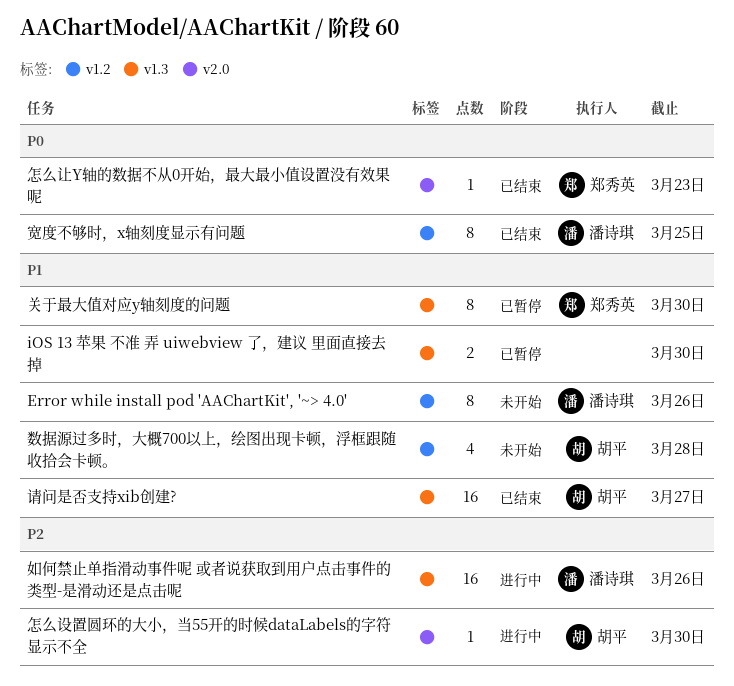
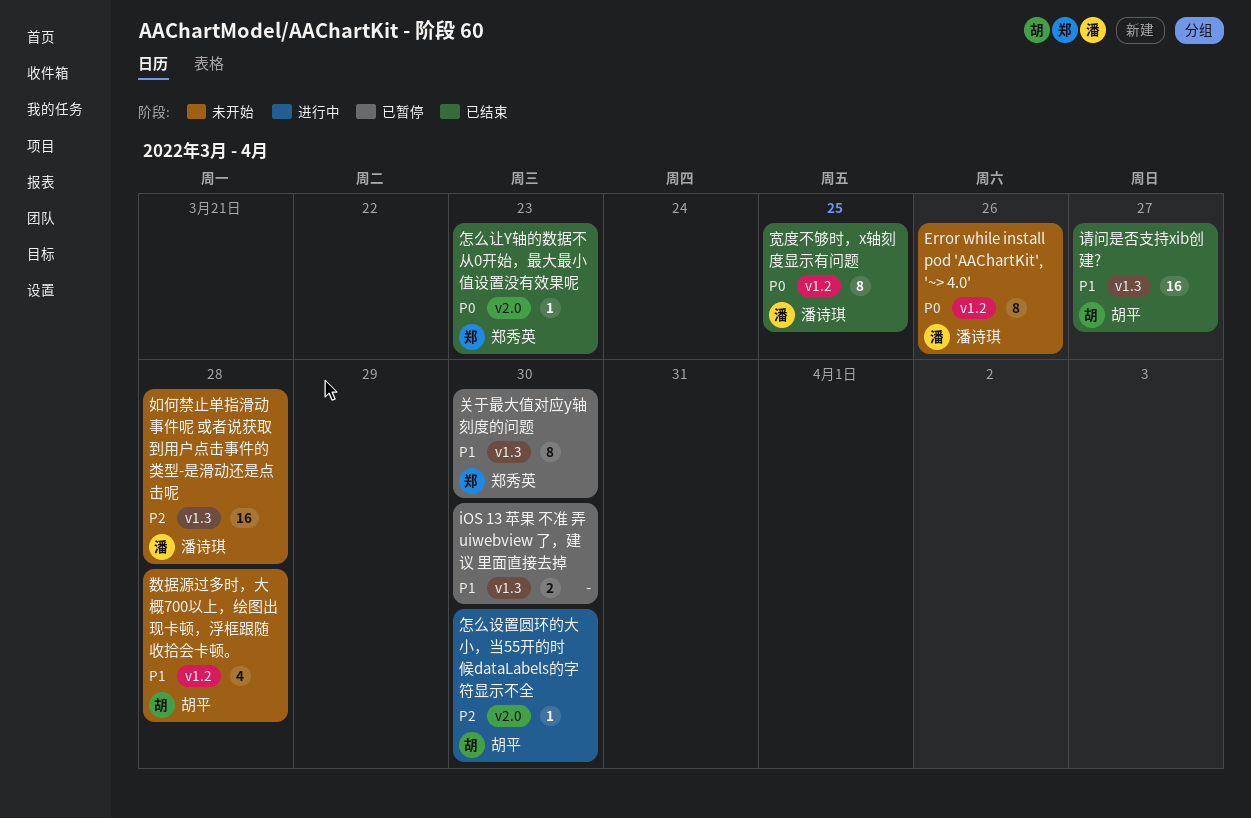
Error while install pod 'AAChartKit', '~> 4.0', priority: P1 -> P0
如何禁止单指滑动事件呢 或者说获取到用户点击事件的类型-是滑动还是点击呢, status: 进行中 -> 未开始
如何禁止单指滑动事件呢 或者说获取到用户点击事件的类型-是滑动还是点击呢, due: Mar 26 -> Mar 28

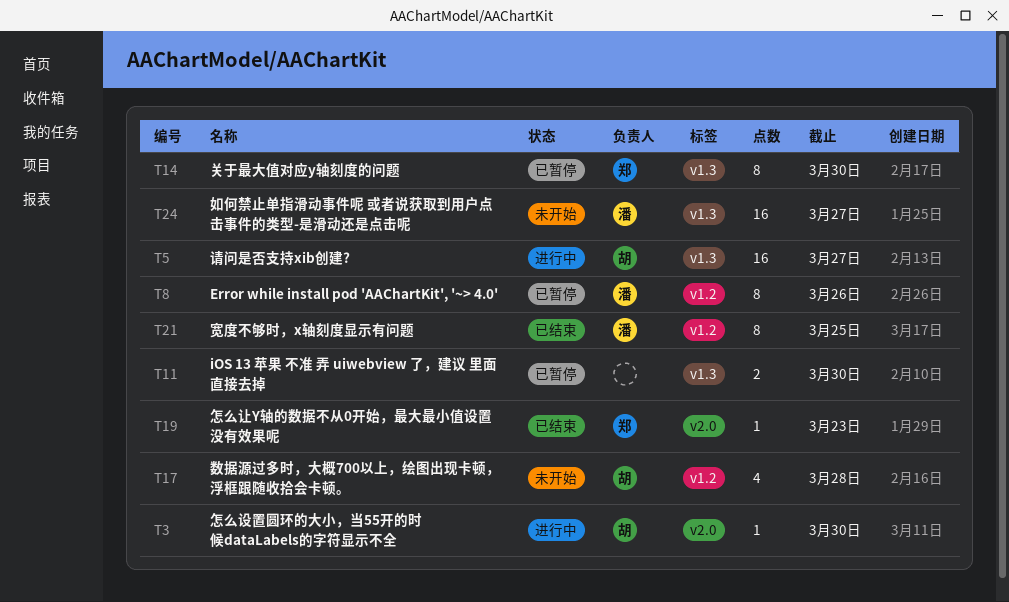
Error while install pod 'AAChartKit', '~> 4.0', status: 未开始 -> 已暂停
如何禁止单指滑动事件呢 或者说获取到用户点击事件的类型-是滑动还是点击呢, due: Mar 28 -> Mar 27
请问是否支持xib创建?, status: 已结束 -> 进行中

